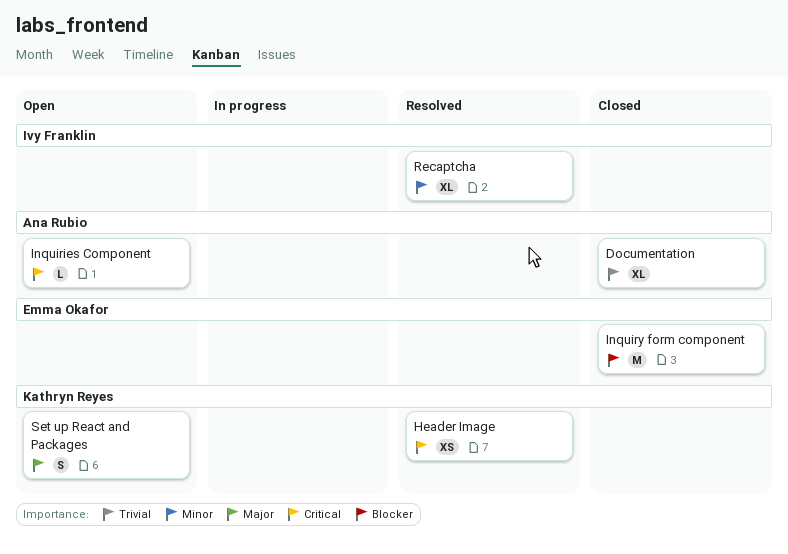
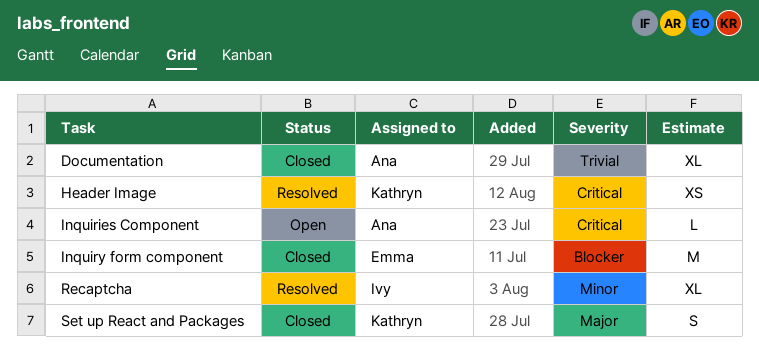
Set up React and Packages, status: Open -> Closed

